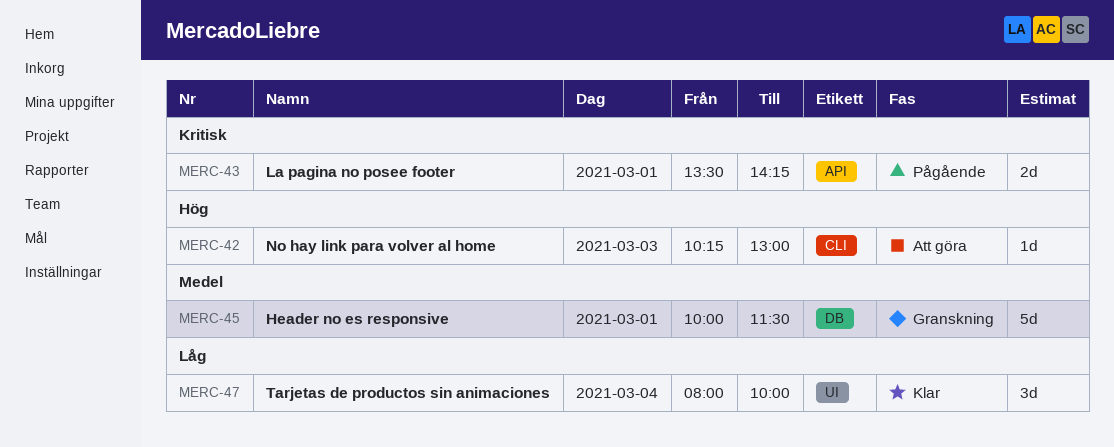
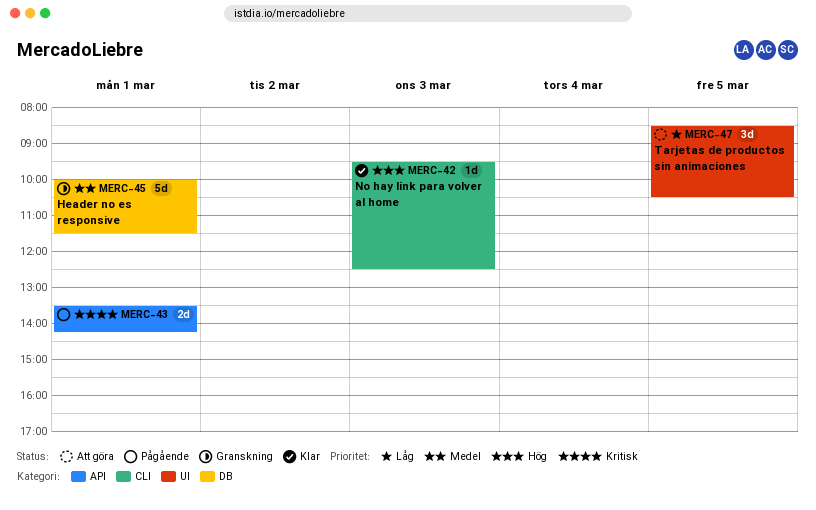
MERC-42, status: Att göra -> Klar
MERC-42, begins: 10:15 -> 09:30
MERC-42, ends: 13:00 -> 12:30
MERC-47, status: Klar -> Att göra
MERC-47, day: Mar 4 -> Mar 5
MERC-47, begins: 08:00 -> 08:30
MERC-47, ends: 10:00 -> 10:30

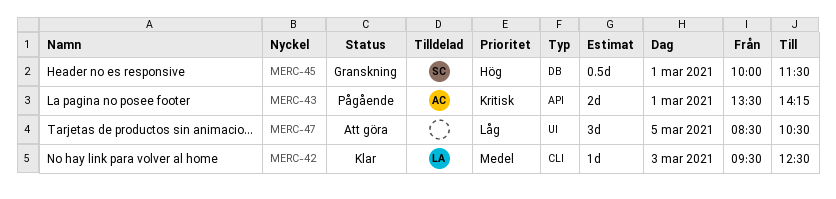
MERC-42, priority: Hög -> Medel
MERC-45, priority: Medel -> Hög
MERC-45, estimate: 5d -> 0.5d

